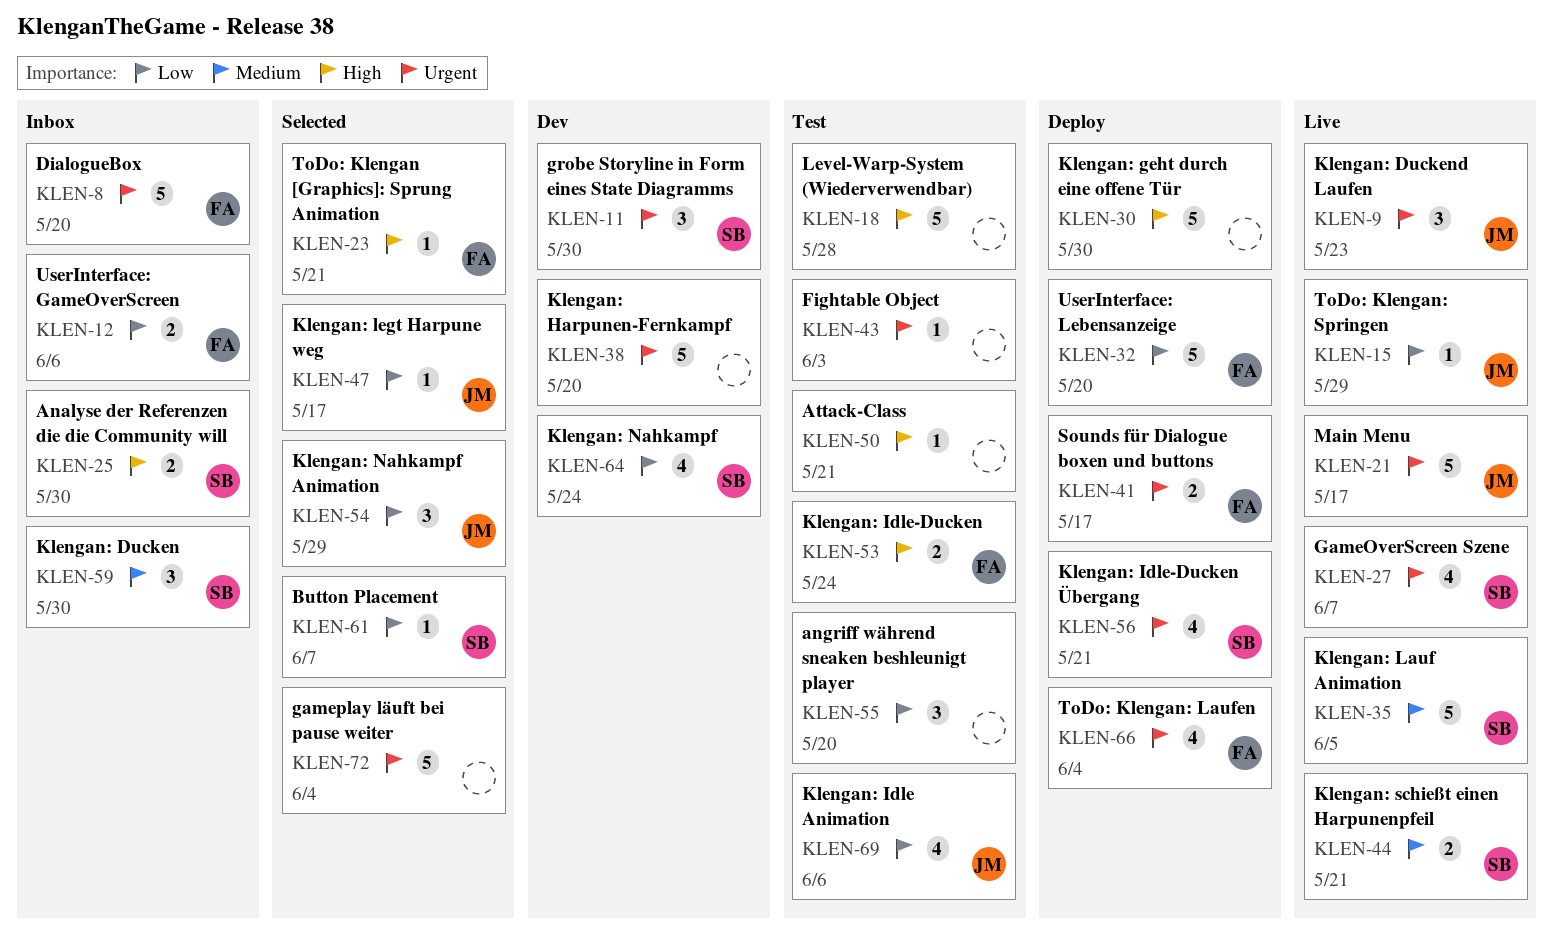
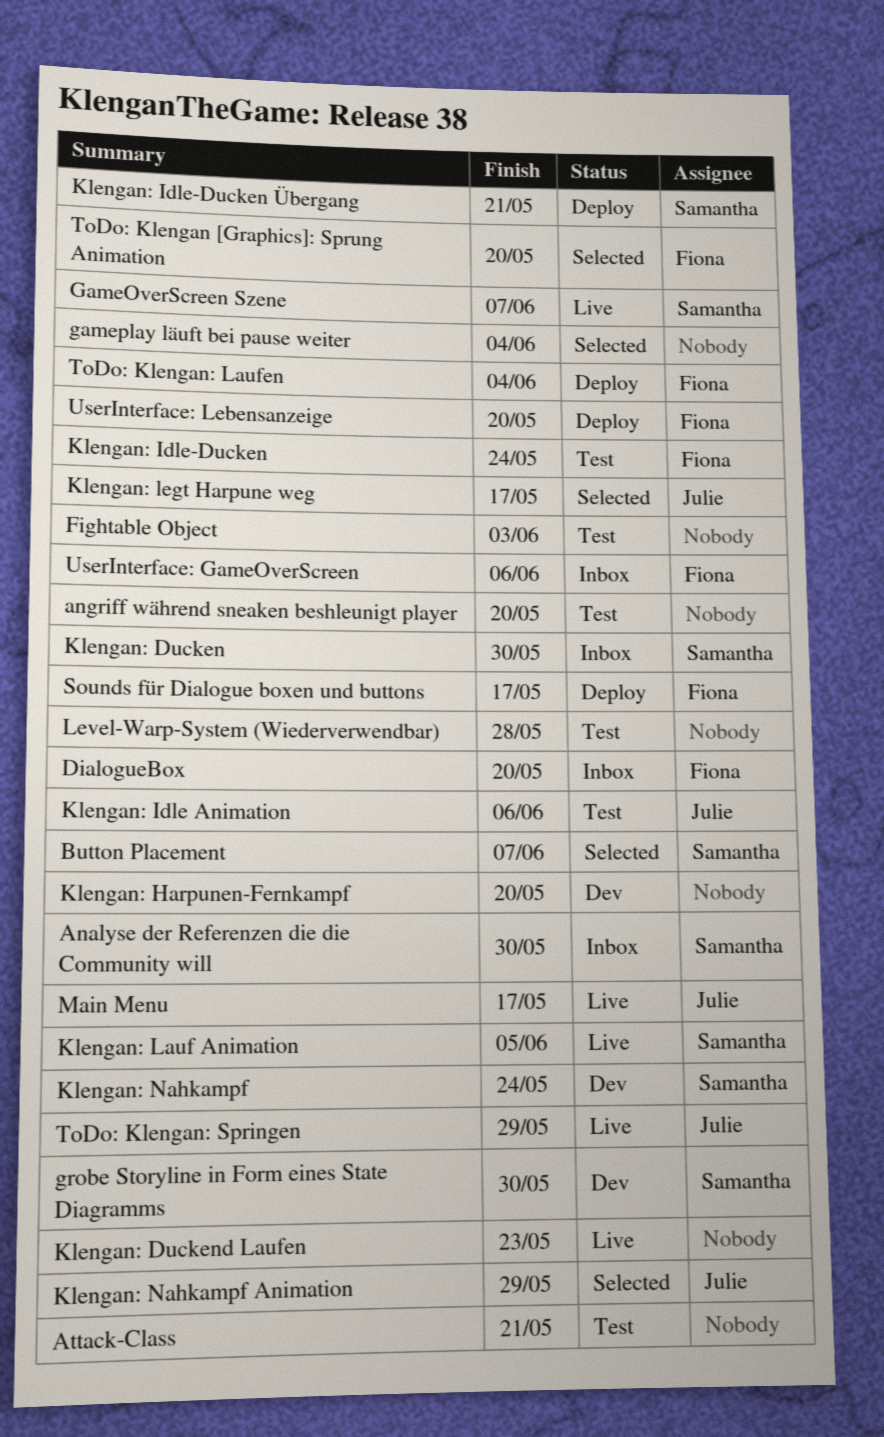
Klengan: Duckend Laufen, owner: Julie -> none
Klengan: geht durch eine offene Tür: present -> none
Klengan: schießt einen Harpunenpfeil: present -> none
ToDo: Klengan [Graphics]: Sprung Animation, due: May 21 -> May 20

